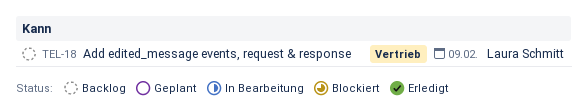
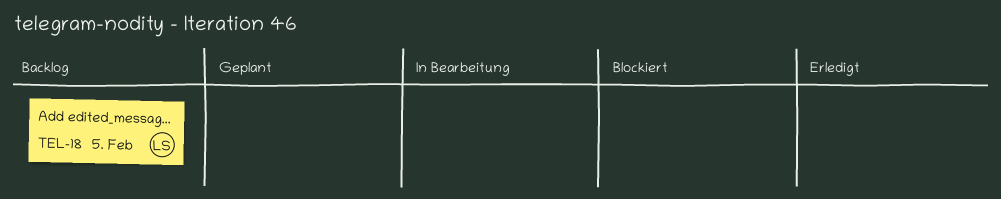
TEL-18, due: Feb 9 -> Feb 5

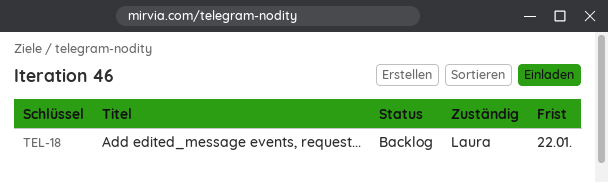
TEL-18, due: Feb 5 -> Jan 22

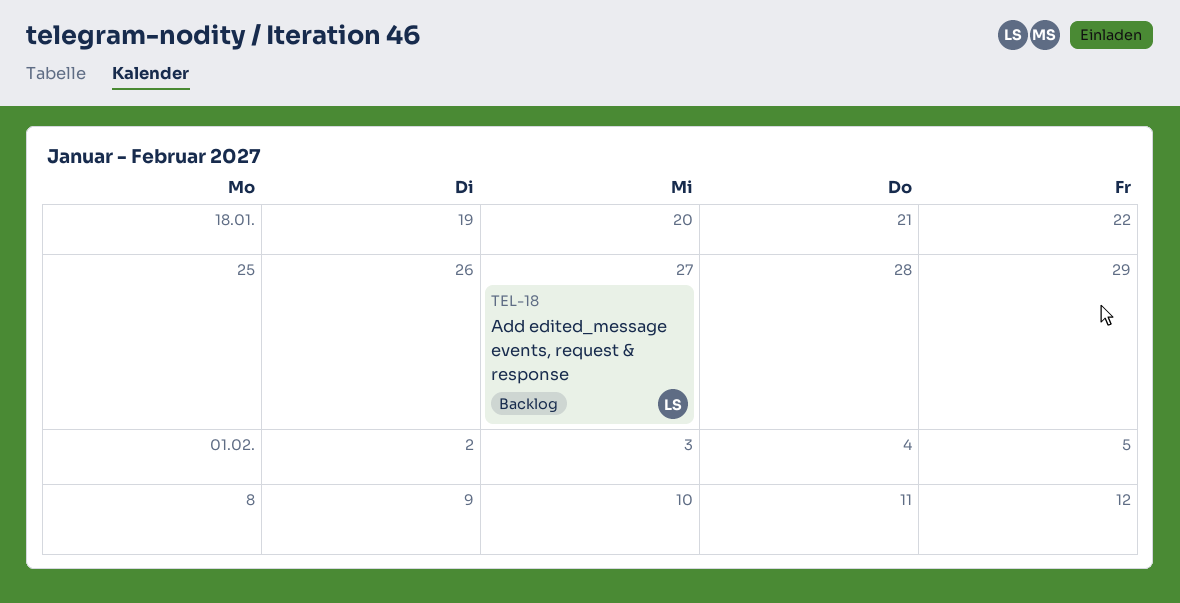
TEL-18, due: Jan 22 -> Jan 27

